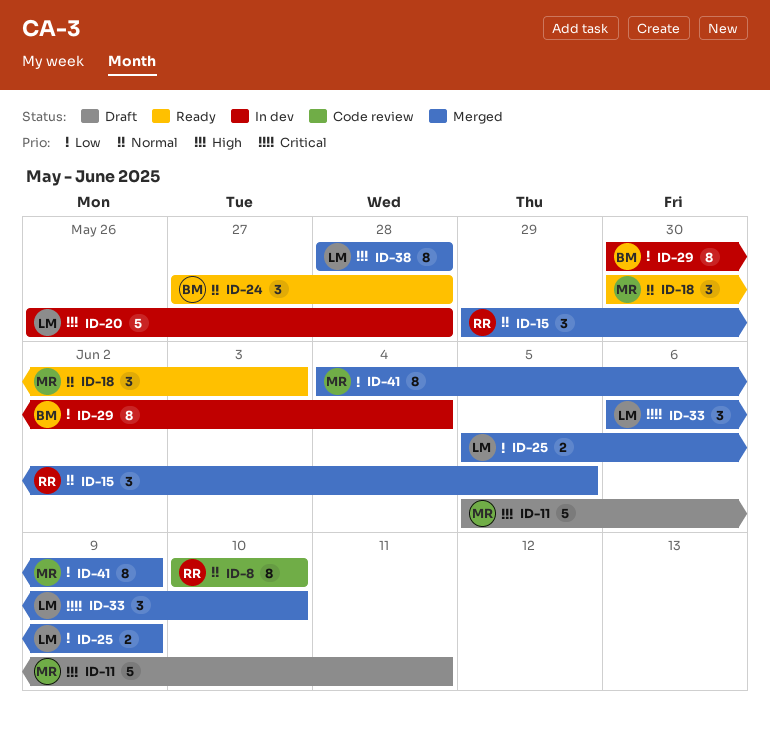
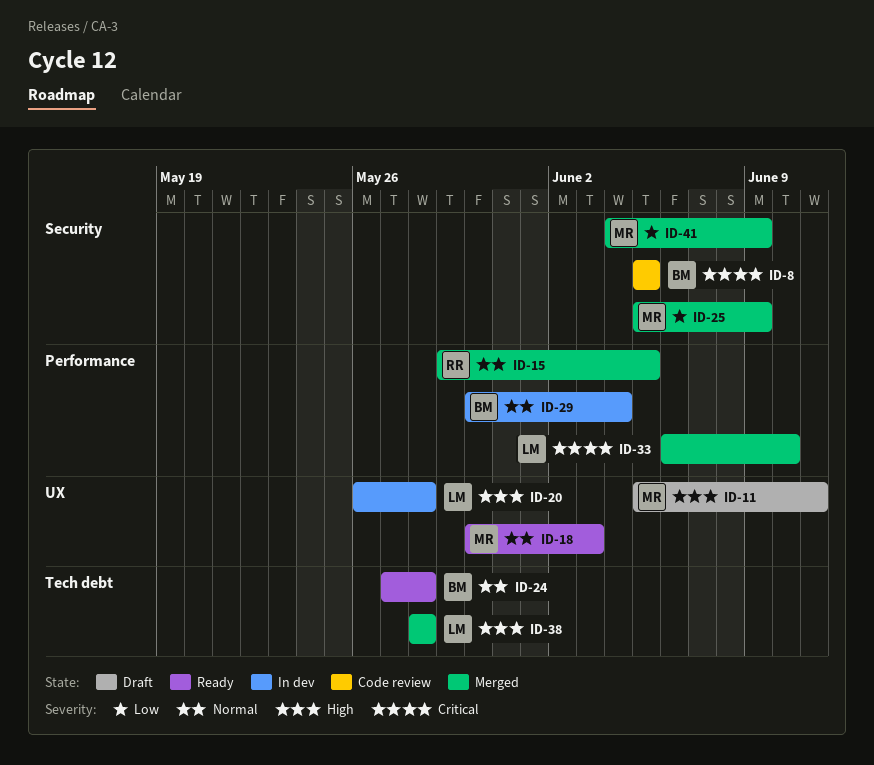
ID-8, owner: RR -> BM
ID-8, priority: Normal -> Critical
ID-8, start: Jun 10 -> Jun 5
ID-8, due: Jun 10 -> Jun 5
ID-25, owner: LM -> MR
ID-29, priority: Low -> Normal

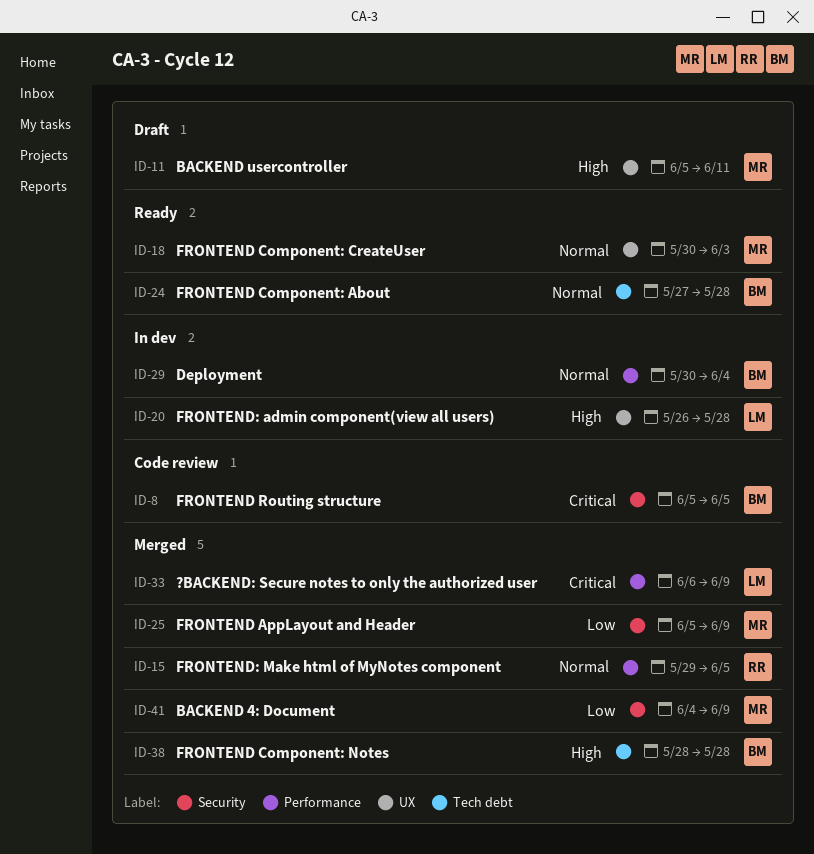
ID-33, due: Jun 10 -> Jun 9
ID-38, owner: LM -> BM

